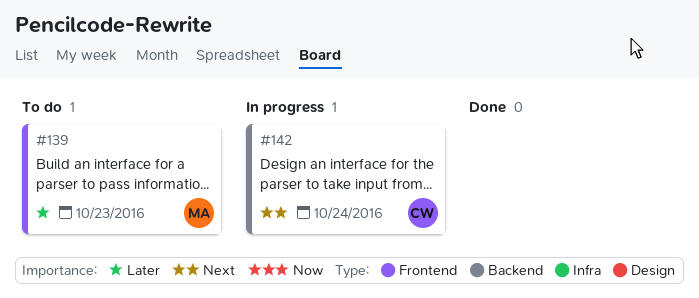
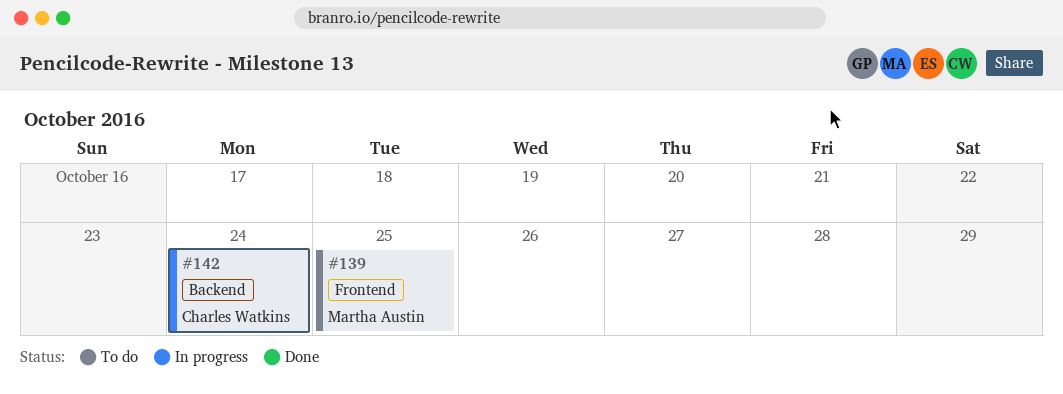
#139, due: Oct 23 -> Oct 25

